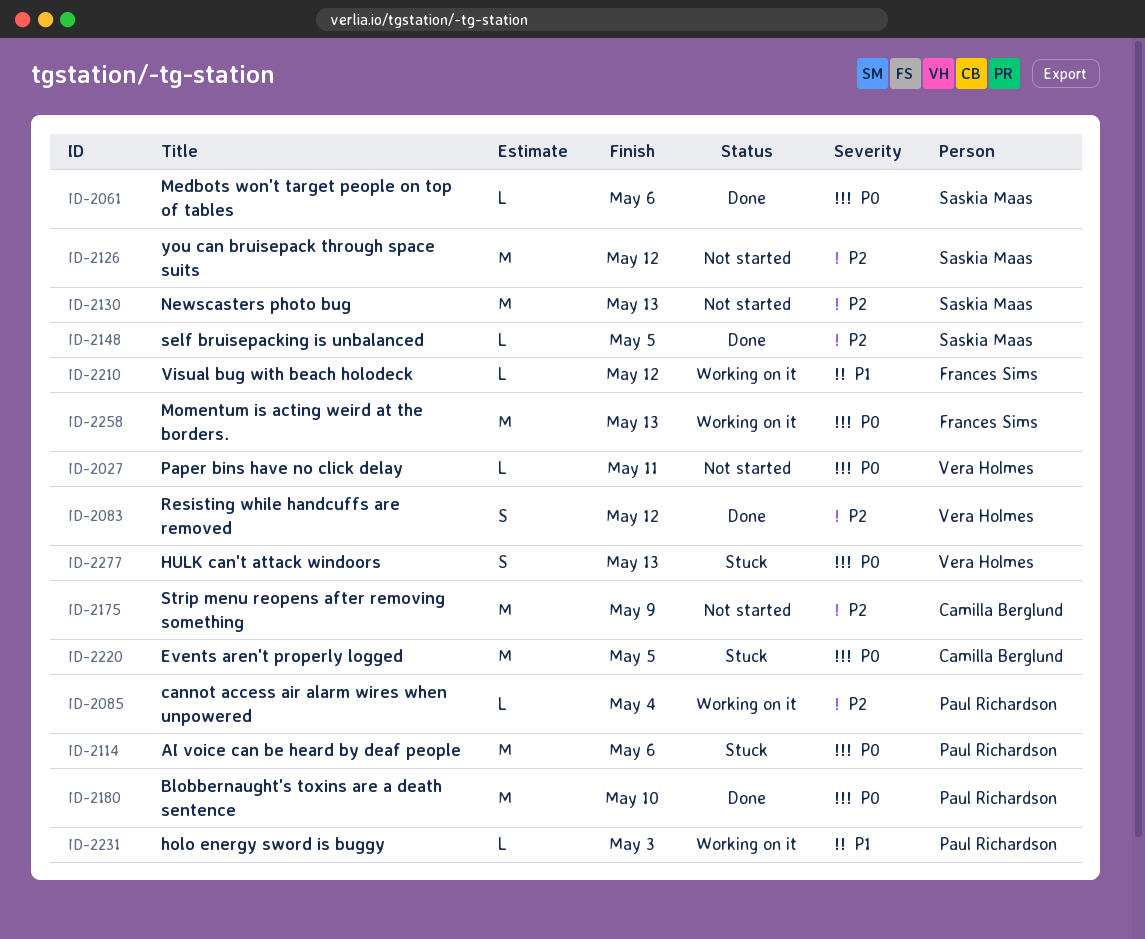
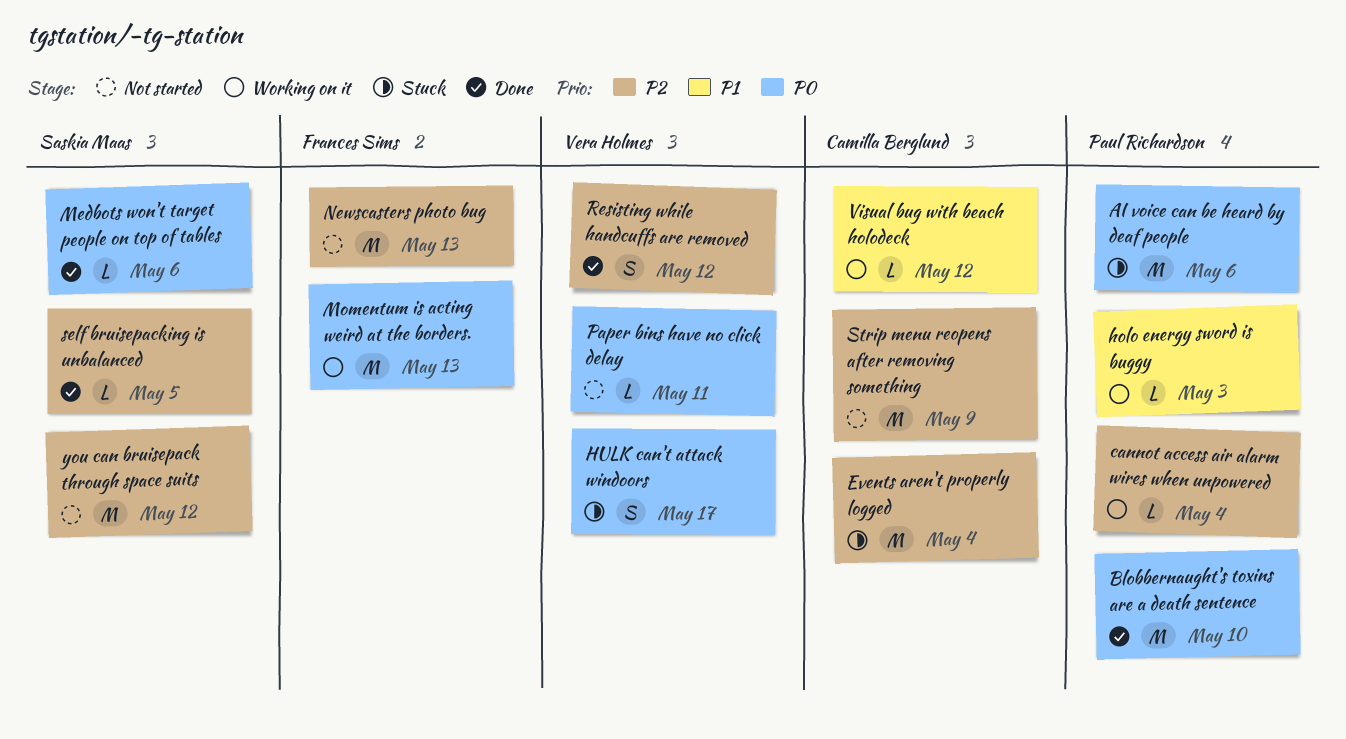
Events aren't properly logged, priority: P0 -> P2
Events aren't properly logged, due: May 5 -> May 4
HULK can't attack windoors, due: May 13 -> May 17
Newscasters photo bug, owner: Saskia Maas -> Frances Sims
Visual bug with beach holodeck, owner: Frances Sims -> Camilla Berglund

